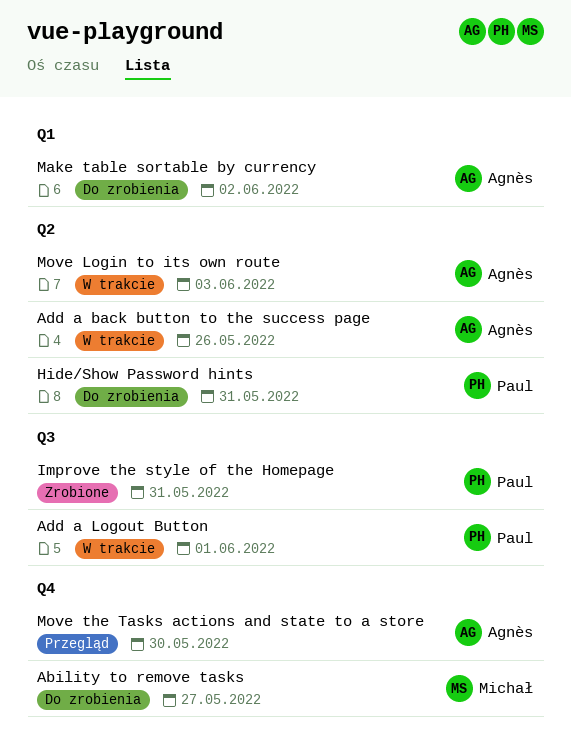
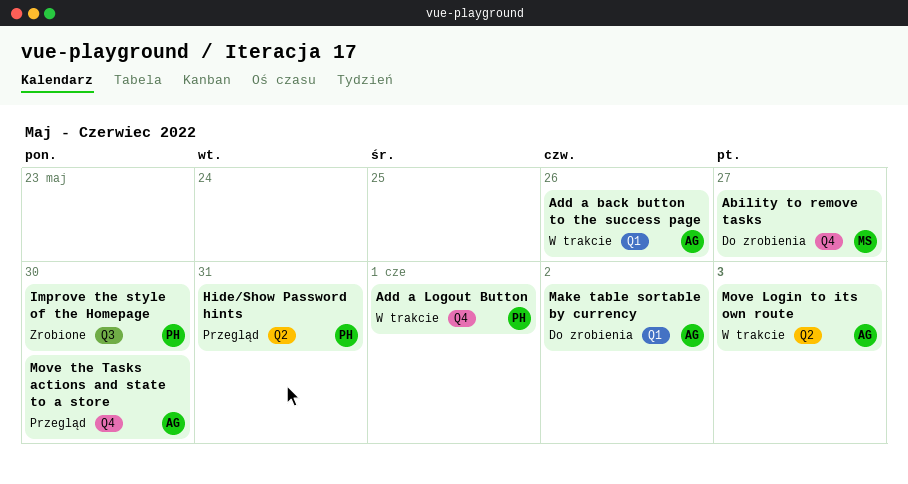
Add a back button to the success page, label: Q2 -> Q1
Add a Logout Button, label: Q3 -> Q4
Hide/Show Password hints, status: Do zrobienia -> Przegląd
Improve the style of the Homepage, due: May 31 -> May 30

